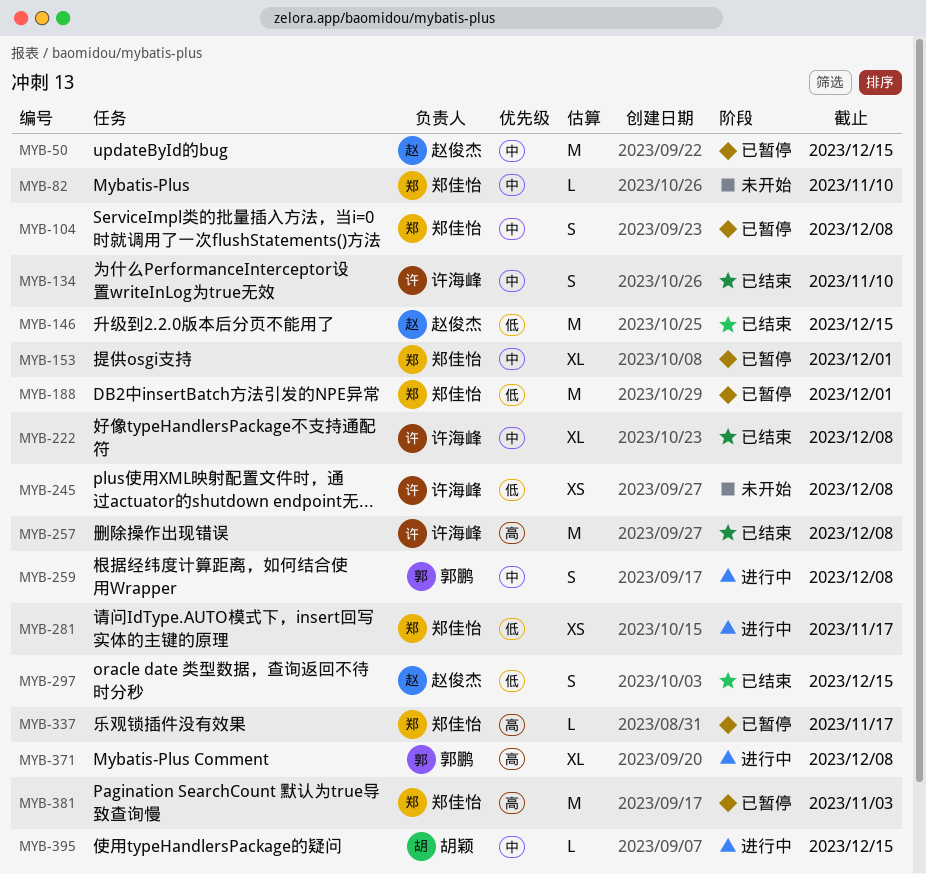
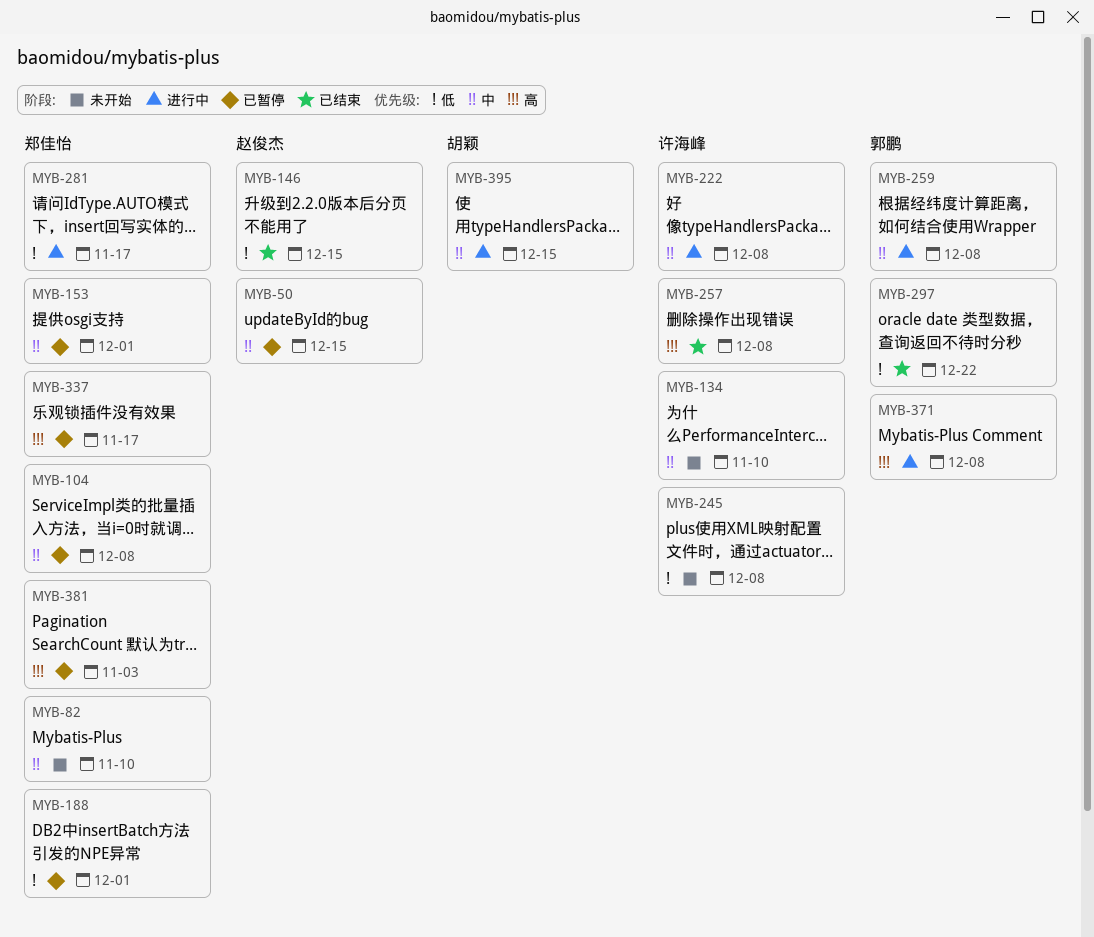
MYB-134, status: 已结束 -> 未开始
MYB-222, status: 已结束 -> 进行中
MYB-297, owner: 赵俊杰 -> 郭鹏
MYB-297, due: Dec 15 -> Dec 22

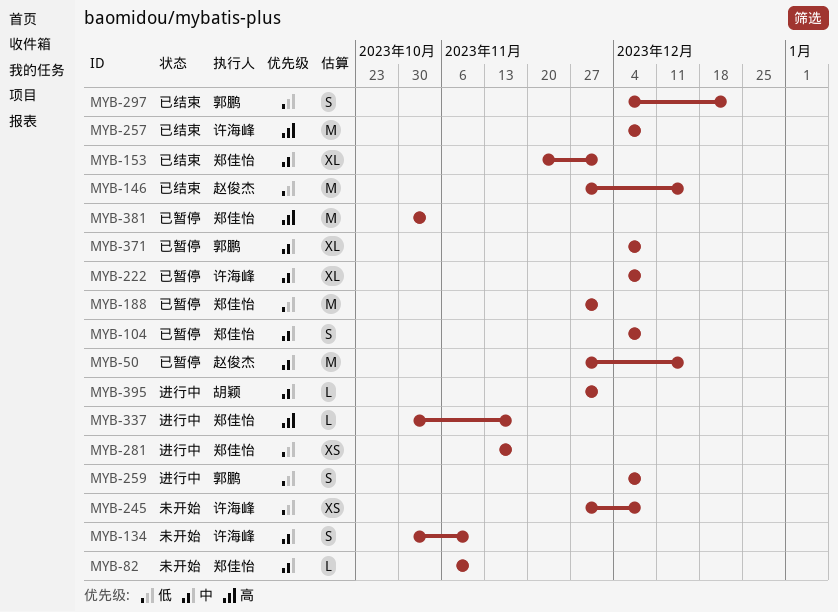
MYB-153, status: 已暂停 -> 已结束
MYB-222, status: 进行中 -> 已暂停
MYB-259, priority: 中 -> 低
MYB-337, status: 已暂停 -> 进行中
MYB-371, status: 进行中 -> 已暂停
MYB-371, priority: 高 -> 中
MYB-395, due: Dec 15 -> Dec 1

